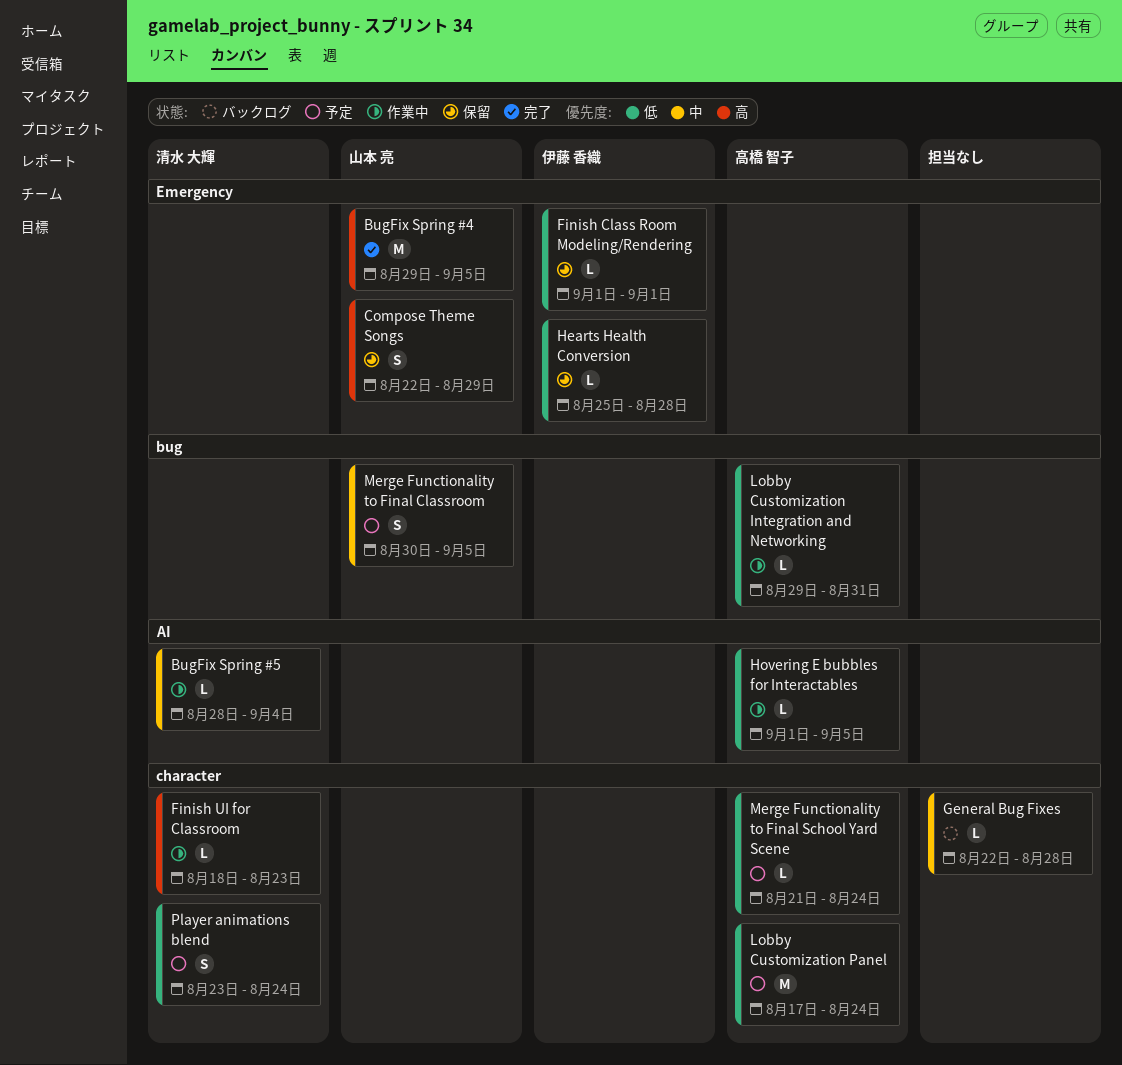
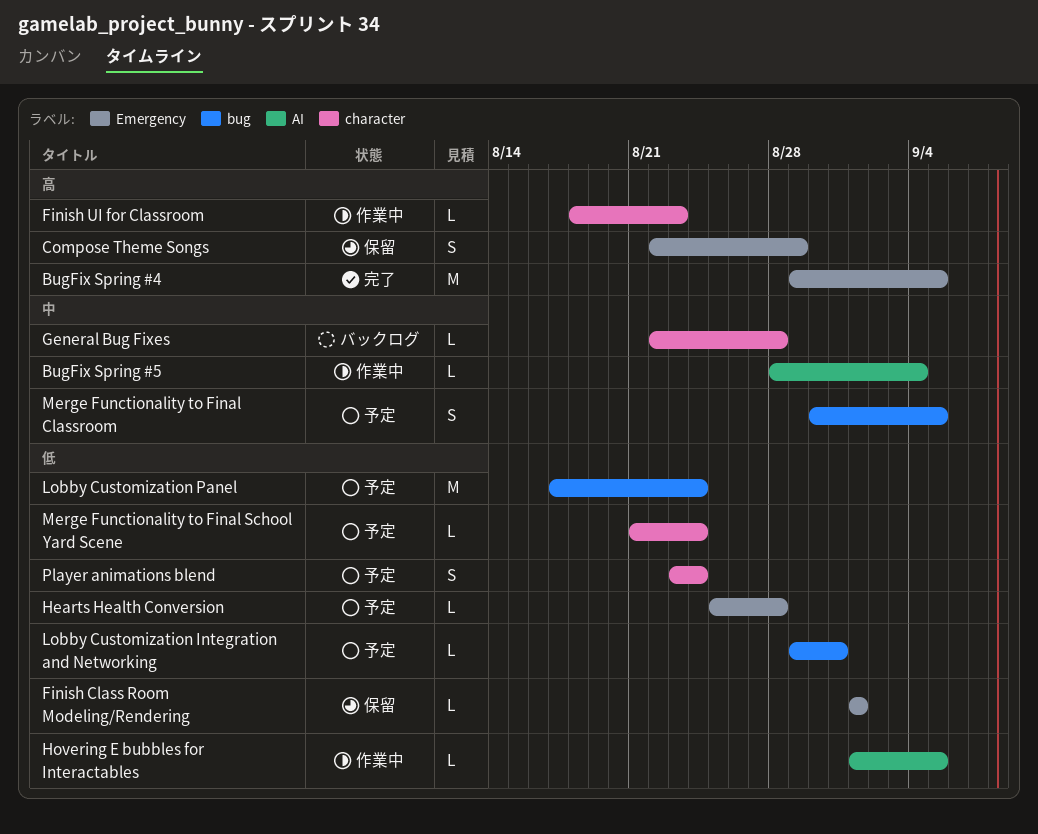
Hearts Health Conversion, status: 保留 -> 予定
Lobby Customization Integration and Networking, status: 作業中 -> 予定
Lobby Customization Panel, label: character -> bug

